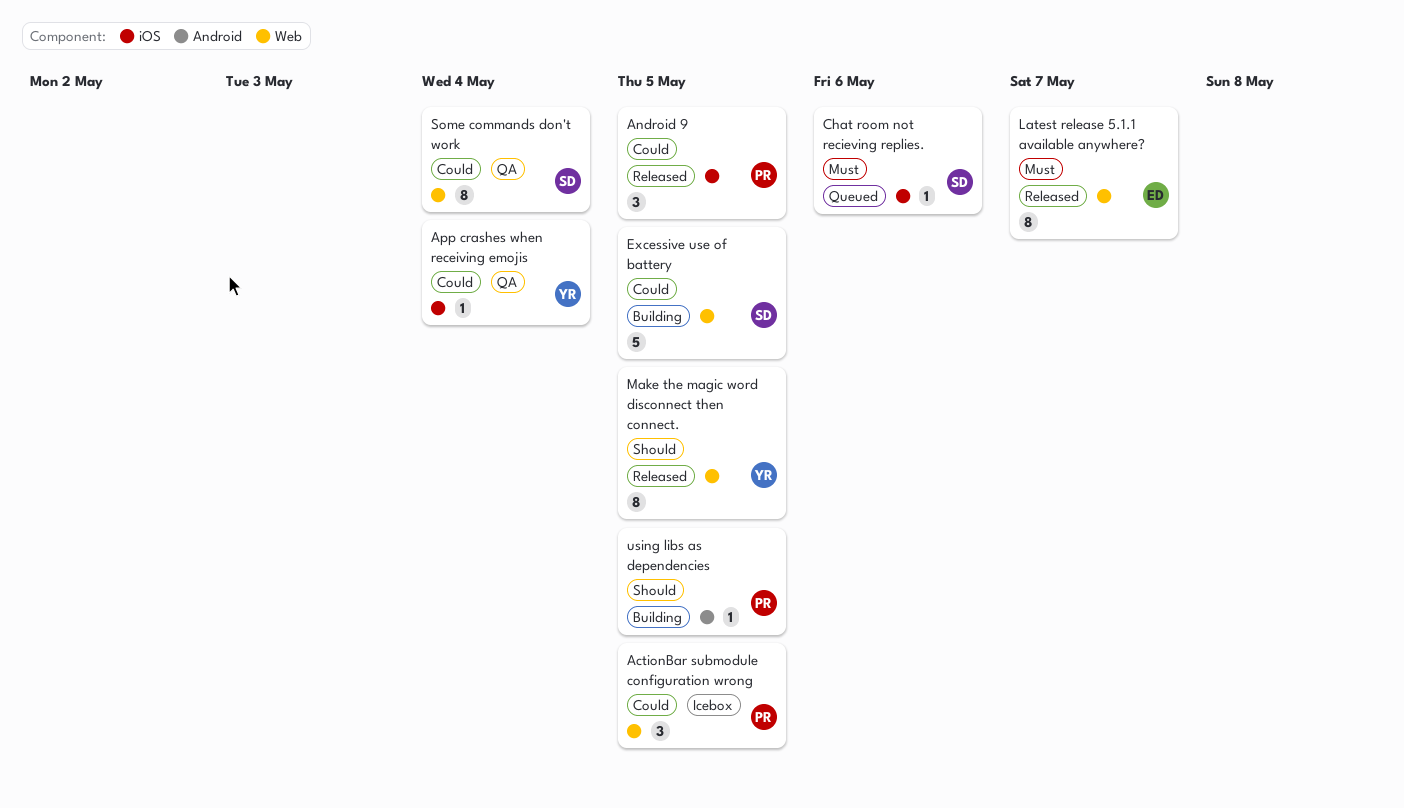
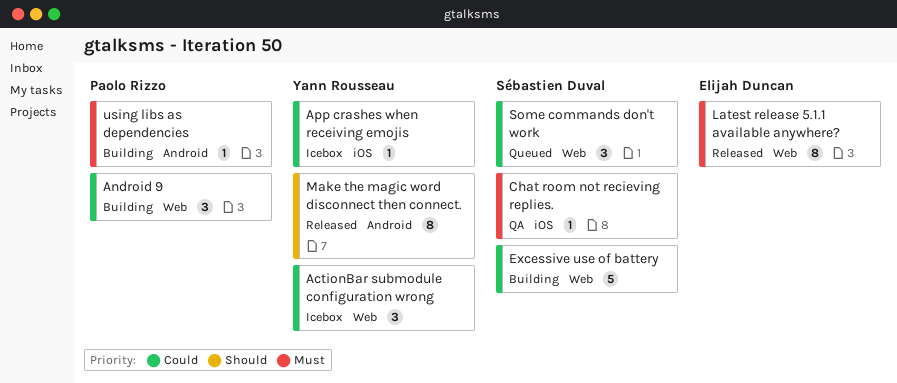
ActionBar submodule configuration wrong, owner: Paolo Rizzo -> Yann Rousseau
Android 9, status: Released -> Building
Android 9, label: iOS -> Web
App crashes when receiving emojis, status: QA -> Icebox
Chat room not recieving replies., status: Queued -> QA
Make the magic word disconnect then connect., label: Web -> Android
Some commands don't work, status: QA -> Queued
Some commands don't work, estimate: 8 -> 3
using libs as dependencies, priority: Should -> Must

